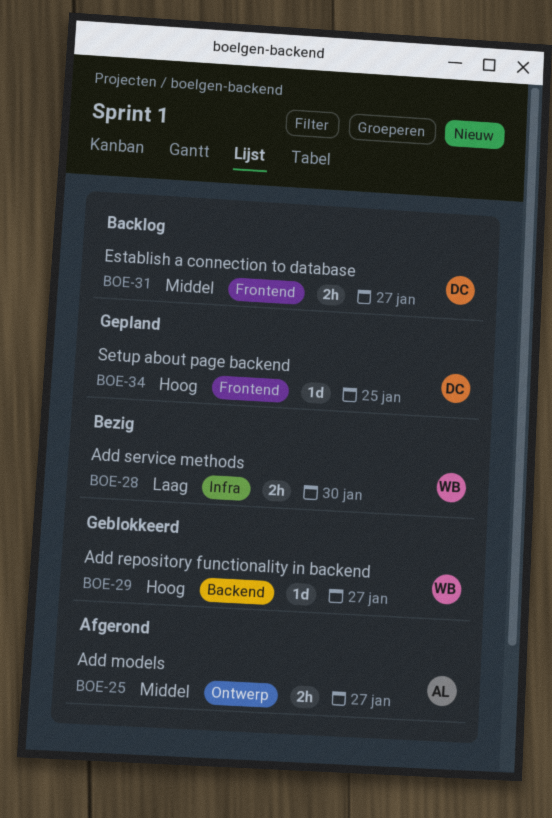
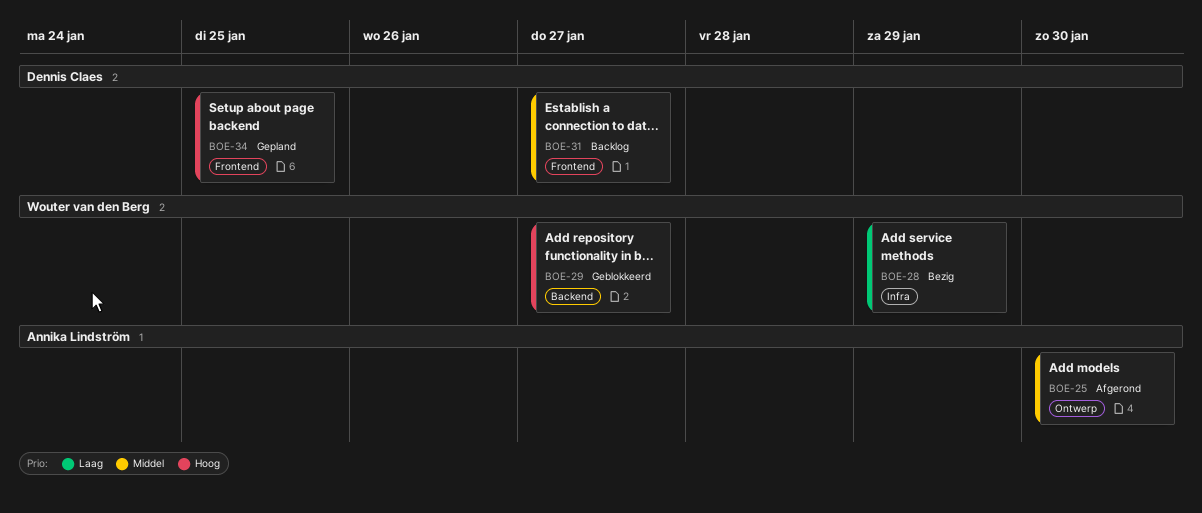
BOE-25, due: Jan 27 -> Jan 30
BOE-28, due: Jan 30 -> Jan 29

